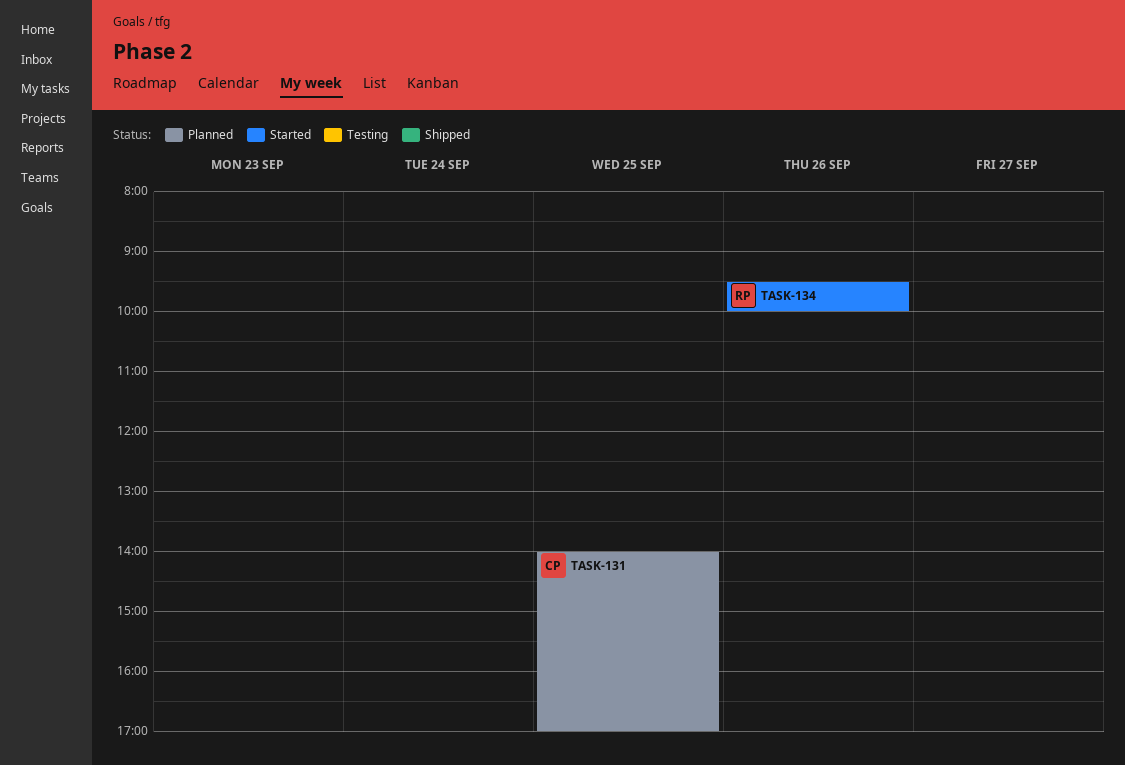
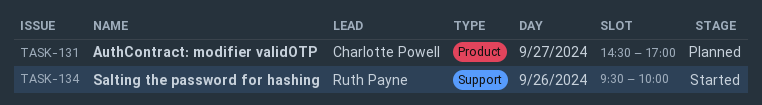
TASK-131, day: Sep 25 -> Sep 27
TASK-131, begins: 14:00 -> 14:30

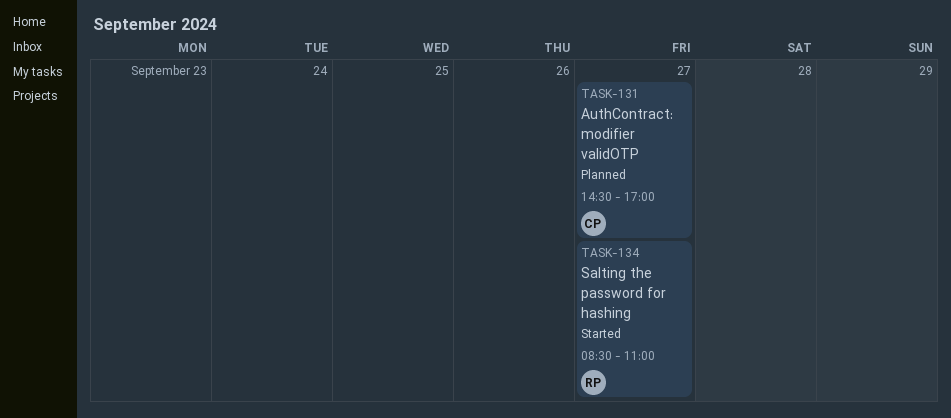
TASK-134, day: Sep 26 -> Sep 27
TASK-134, begins: 09:30 -> 08:30
TASK-134, ends: 10:00 -> 11:00

